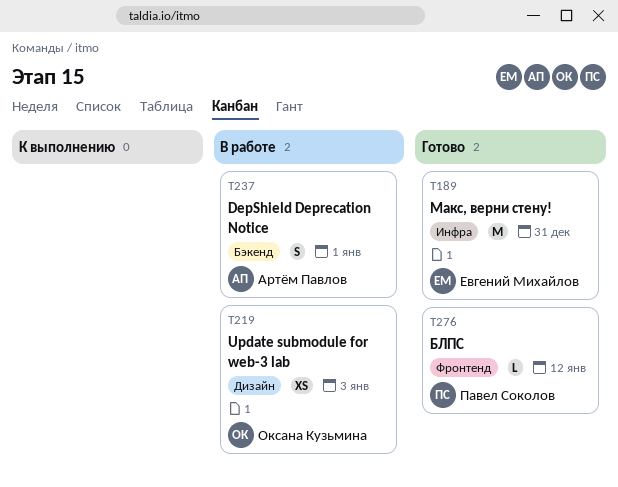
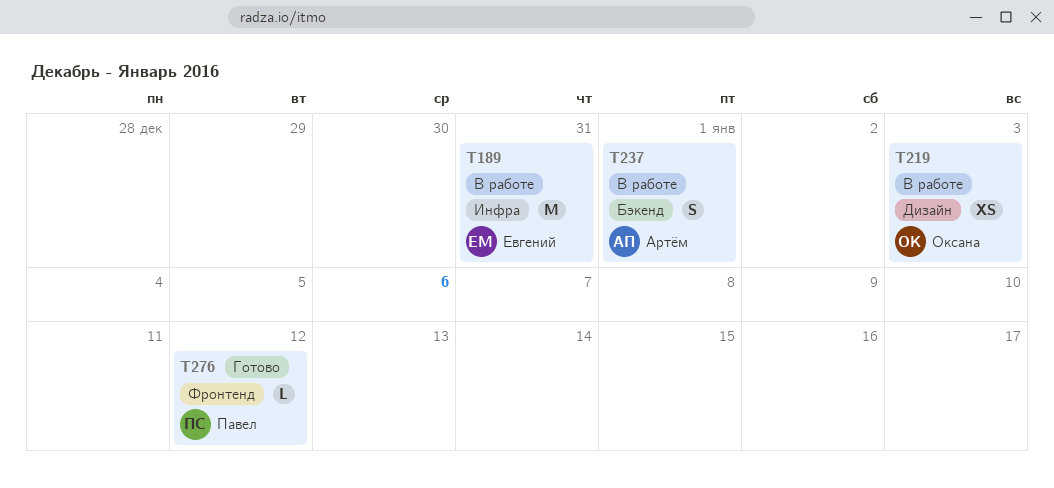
T189, status: Готово -> В работе

